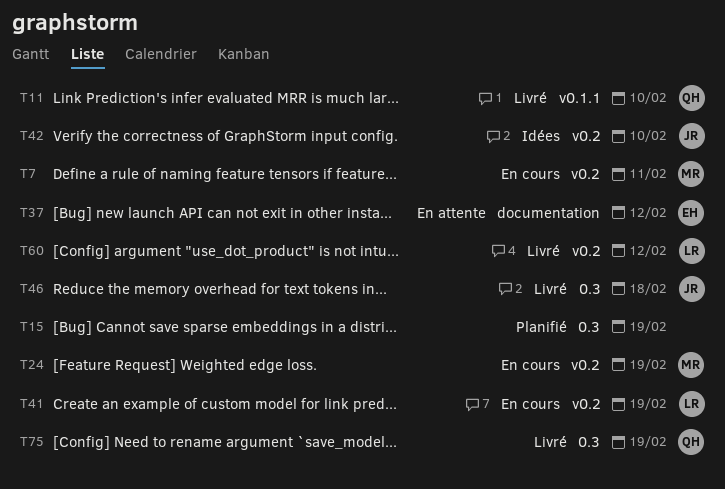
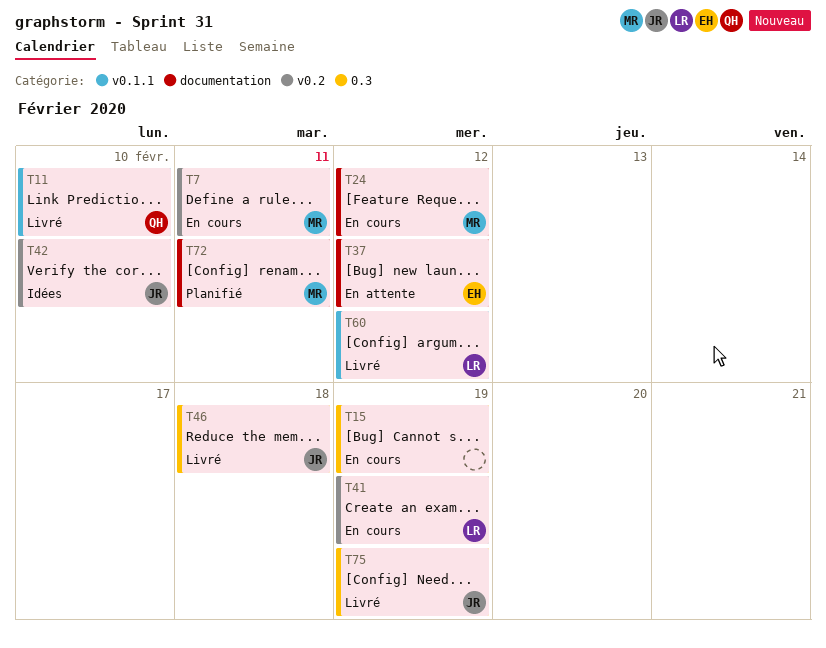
T15, status: Planifié -> En cours
T24, label: v0.2 -> documentation
T24, due: Feb 19 -> Feb 12
T60, label: v0.2 -> v0.1.1
T72: none -> present
T75, owner: QH -> JR

